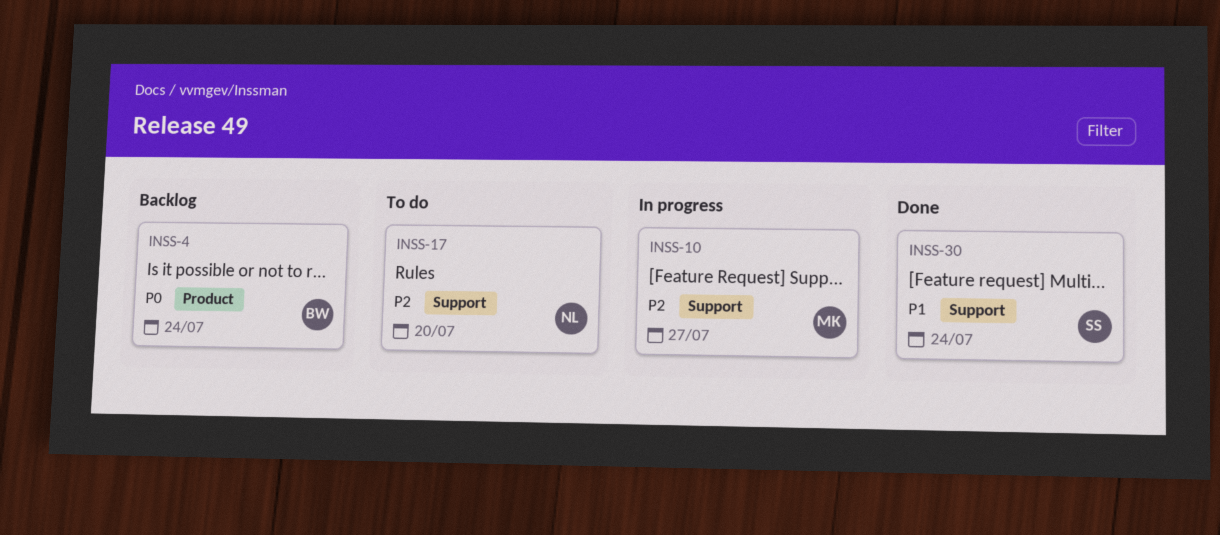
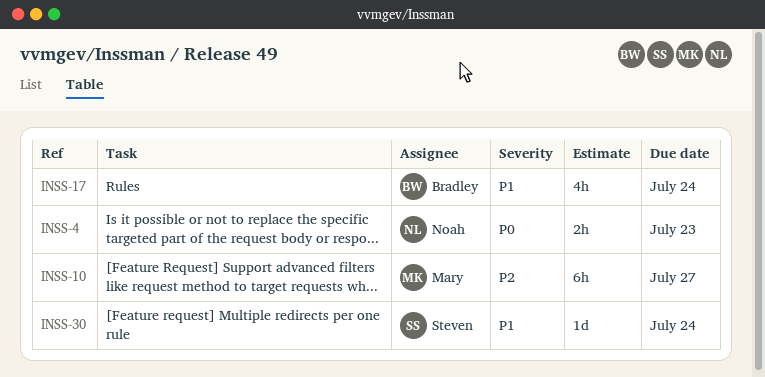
INSS-4, owner: Bradley -> Noah
INSS-4, due: Jul 24 -> Jul 23
INSS-17, owner: Noah -> Bradley
INSS-17, priority: P2 -> P1
INSS-17, due: Jul 20 -> Jul 24

